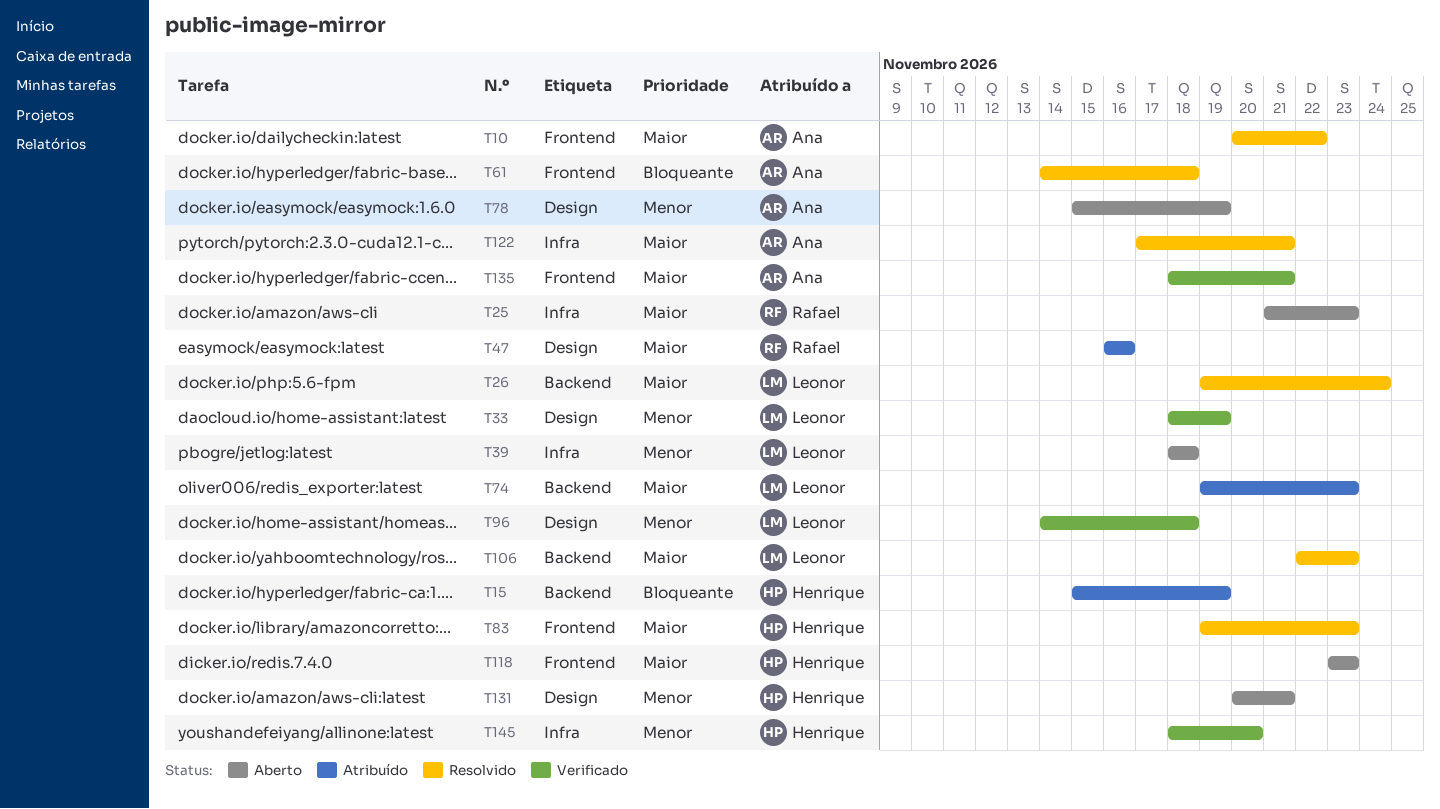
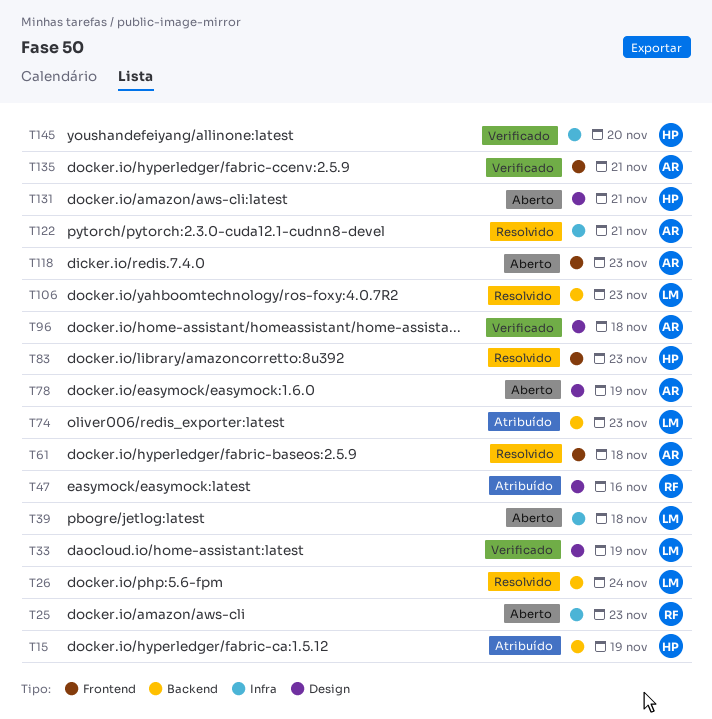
T10: present -> none
T96, owner: Leonor -> Ana
T118, owner: Henrique -> Ana

